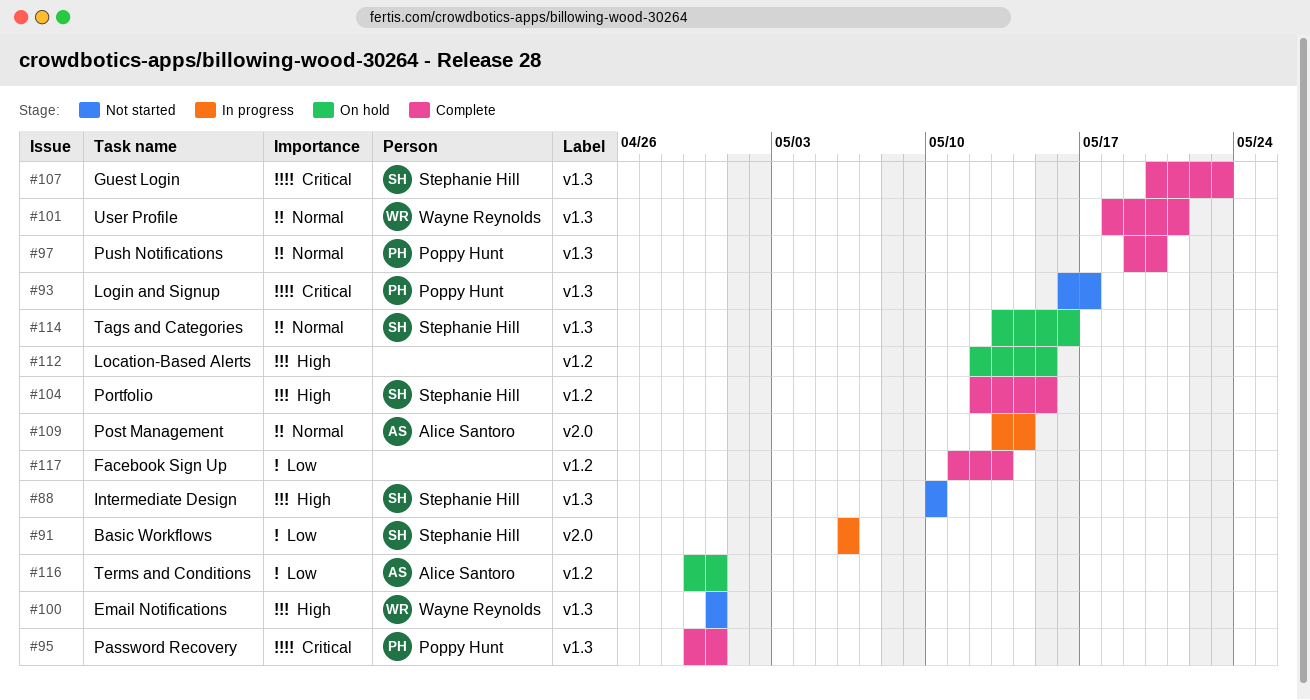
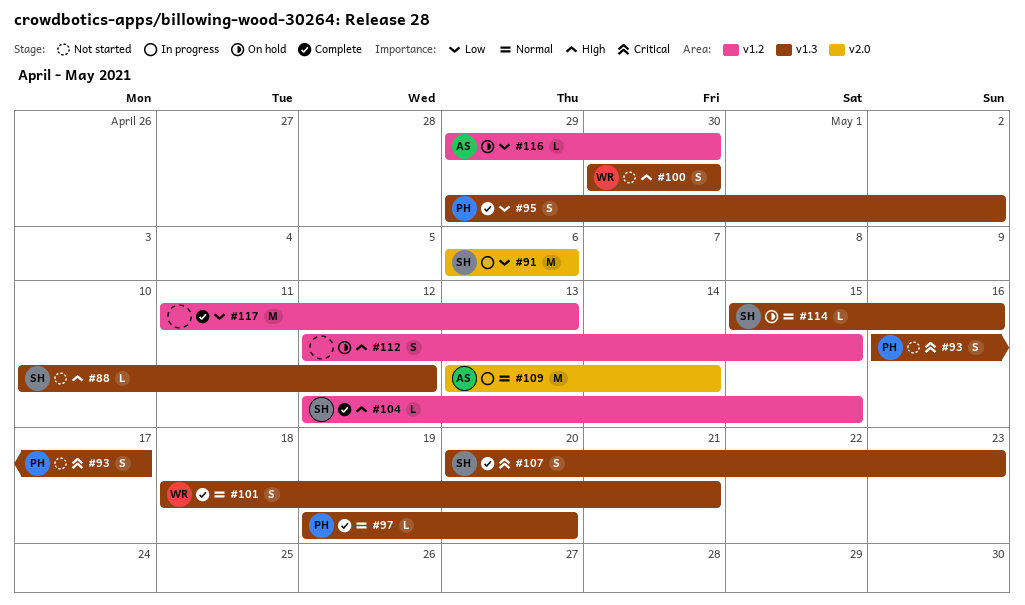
#88, due: May 10 -> May 12
#95, priority: Critical -> Low
#95, due: Apr 30 -> May 2
#114, start: May 13 -> May 15

